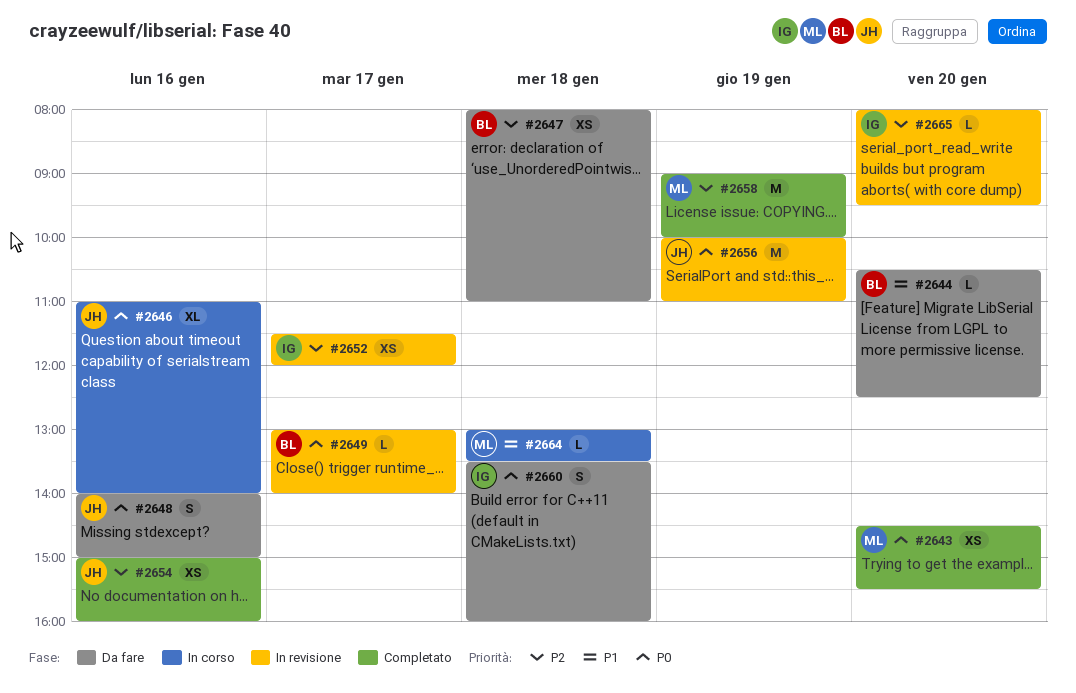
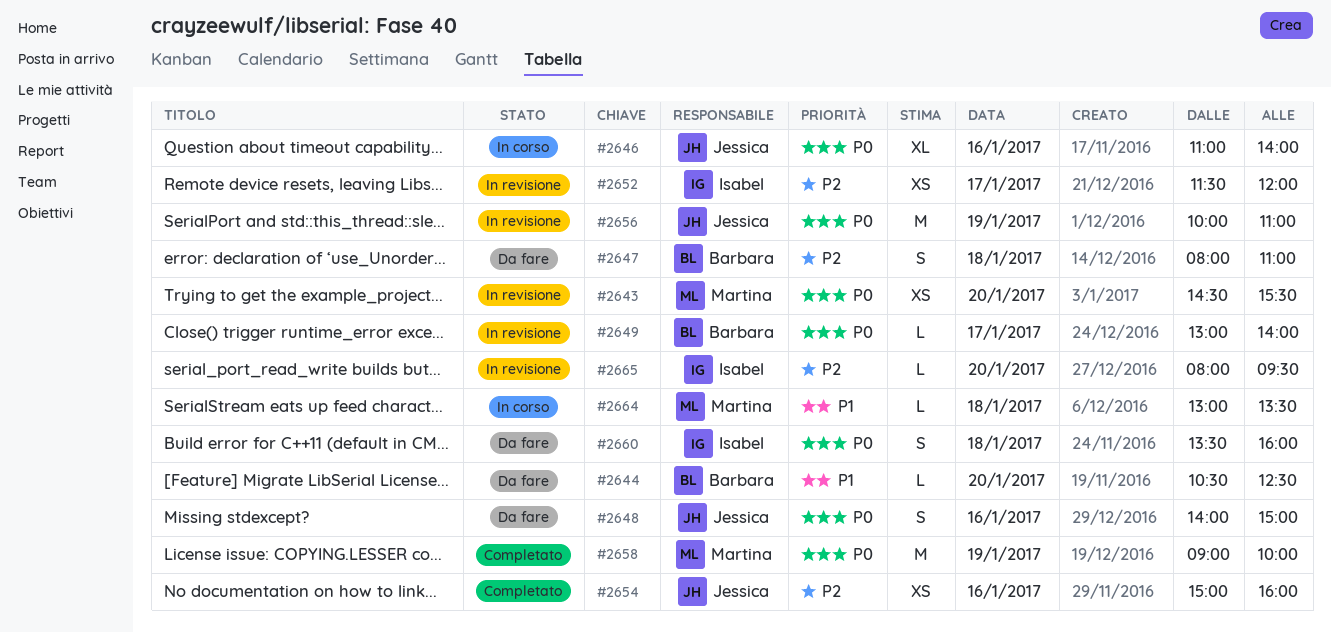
#2643, status: Completato -> In revisione
#2647, estimate: XS -> S
#2658, priority: P2 -> P0

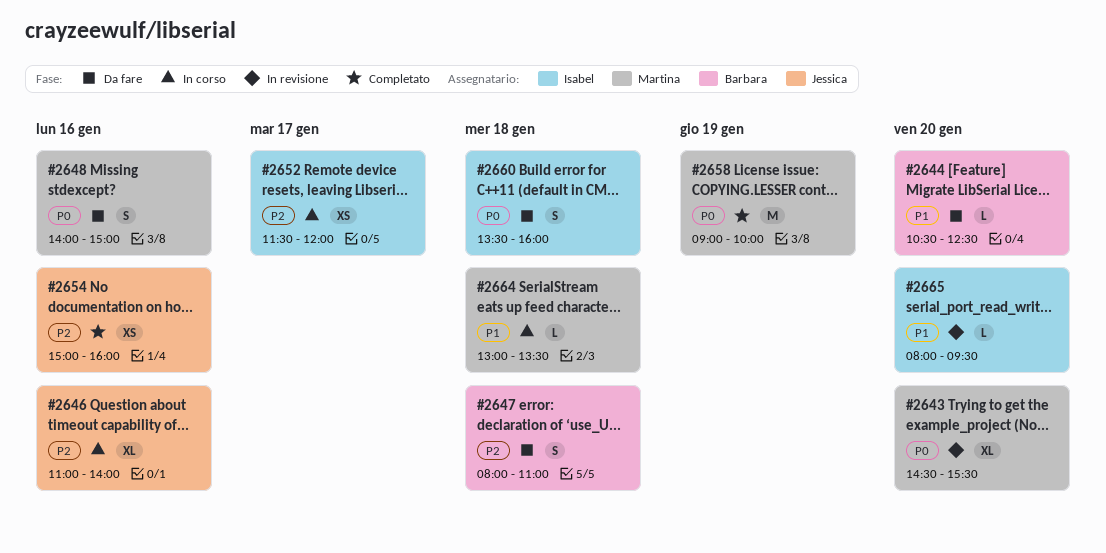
#2643, estimate: XS -> XL
#2646, priority: P0 -> P2
#2648, owner: Jessica -> Martina
#2649: present -> none
#2652, status: In revisione -> In corso
#2656: present -> none
#2665, priority: P2 -> P1

